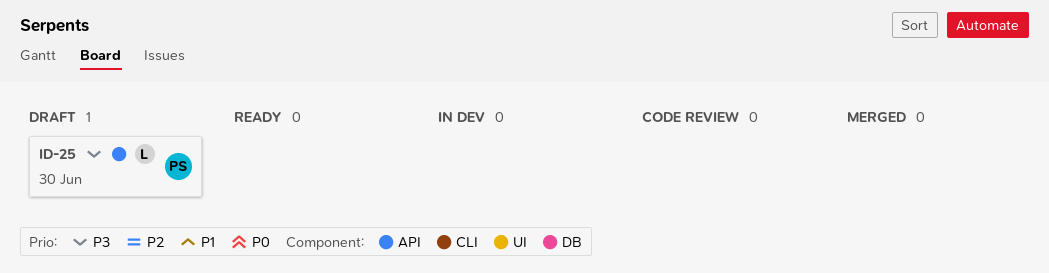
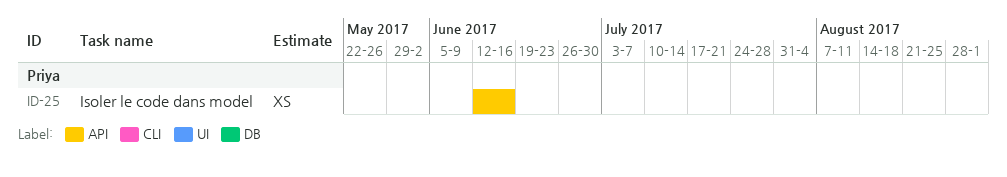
ID-25, estimate: L -> XS
ID-25, due: Jun 30 -> Jun 16

